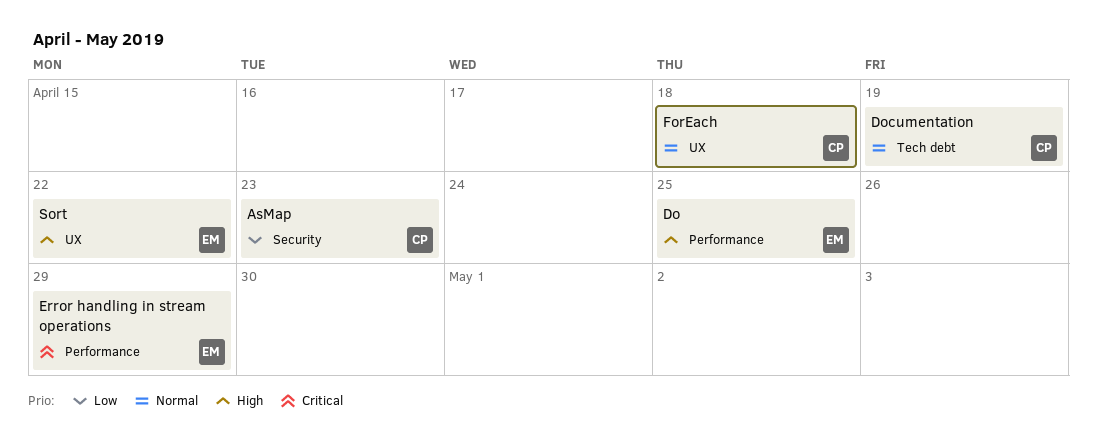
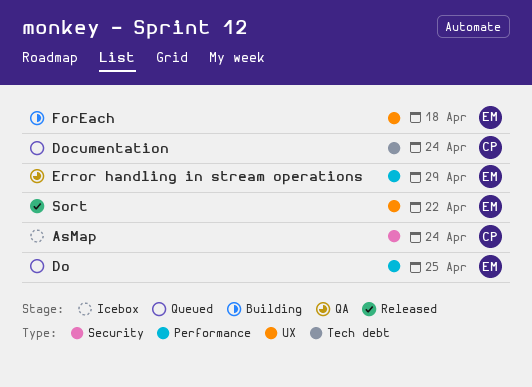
AsMap, due: Apr 23 -> Apr 24
Documentation, due: Apr 19 -> Apr 24
ForEach, owner: CP -> EM

